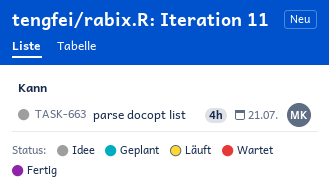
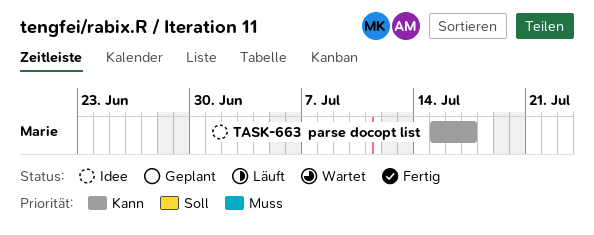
TASK-663, due: Jul 21 -> Jul 17

